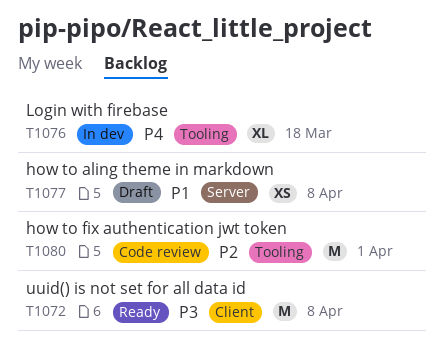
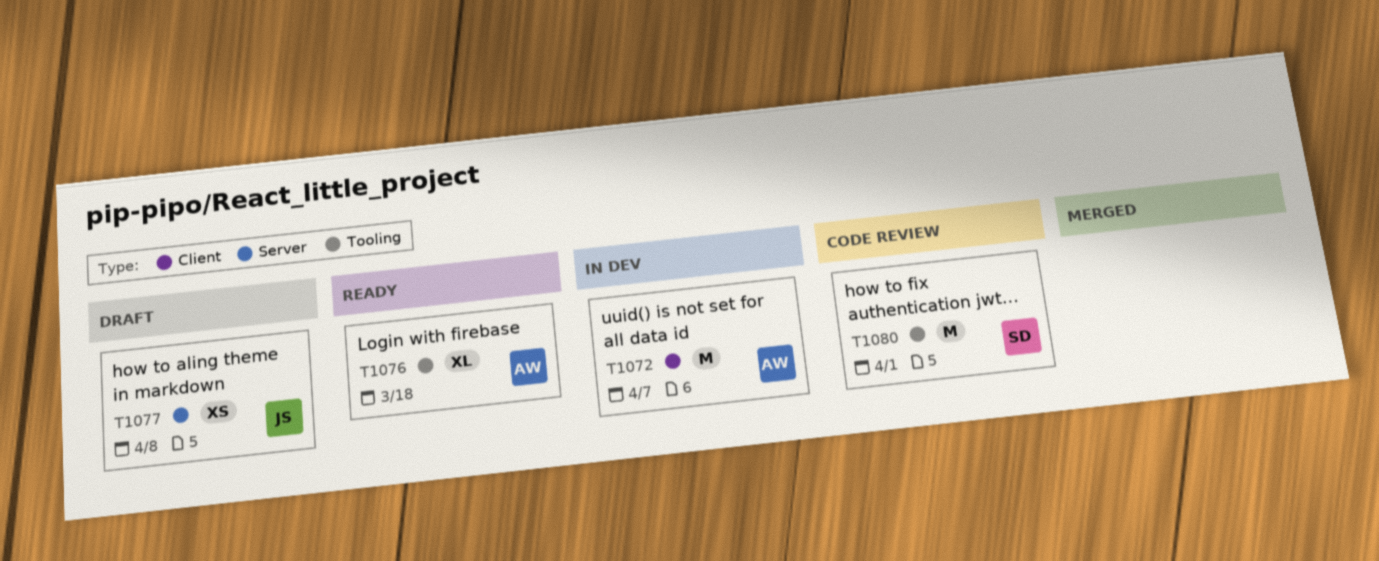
T1072, status: Ready -> In dev
T1072, due: Apr 8 -> Apr 7
T1076, status: In dev -> Ready

